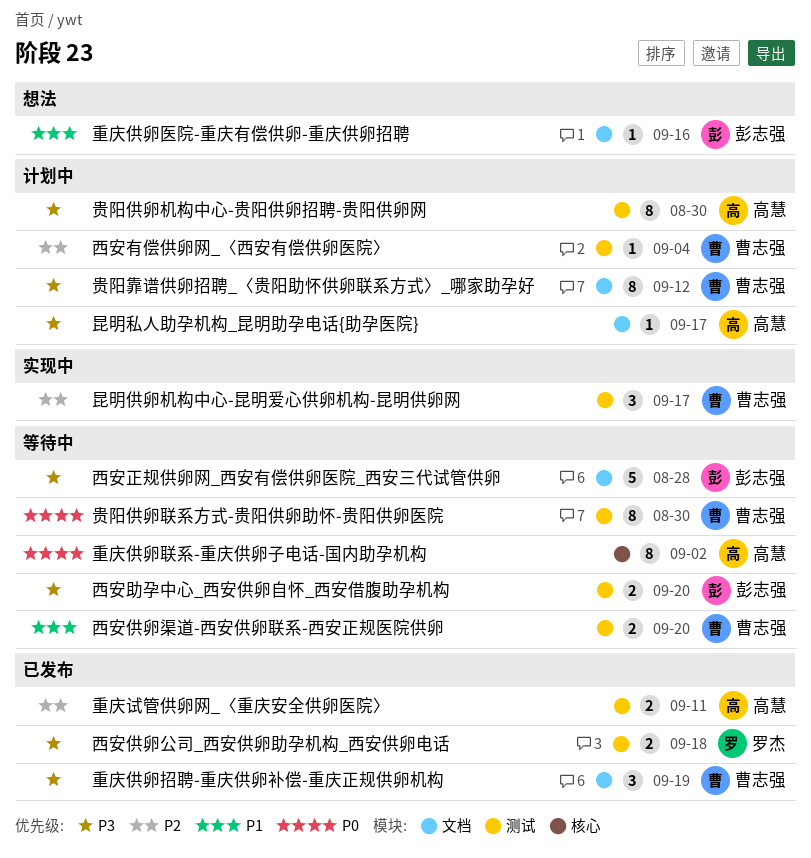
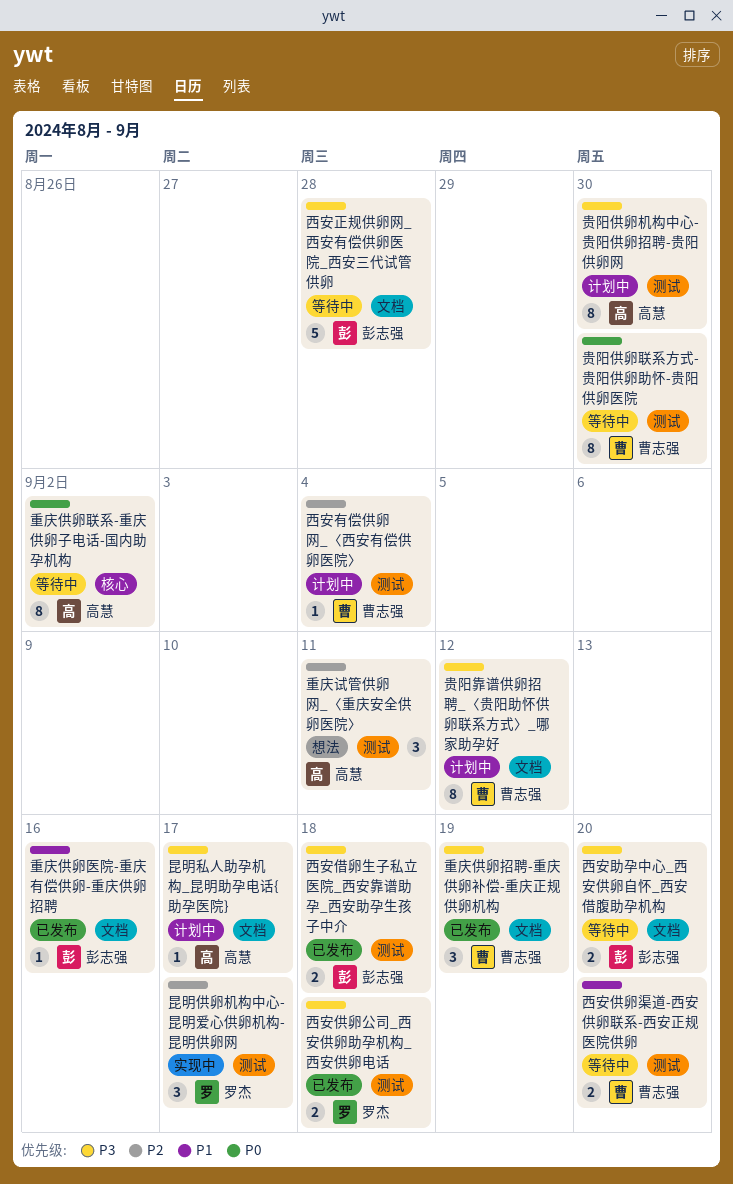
昆明供卵机构中心-昆明爱心供卵机构-昆明供卵网, owner: 曹志强 -> 罗杰
西安借卵生子私立医院_西安靠谱助孕_西安助孕生孩子中介: none -> present
西安助孕中心_西安供卵自怀_西安借腹助孕机构, label: 测试 -> 文档
重庆供卵医院-重庆有偿供卵-重庆供卵招聘, status: 想法 -> 已发布
重庆试管供卵网_〈重庆安全供卵医院〉, status: 已发布 -> 想法
重庆试管供卵网_〈重庆安全供卵医院〉, estimate: 2 -> 3

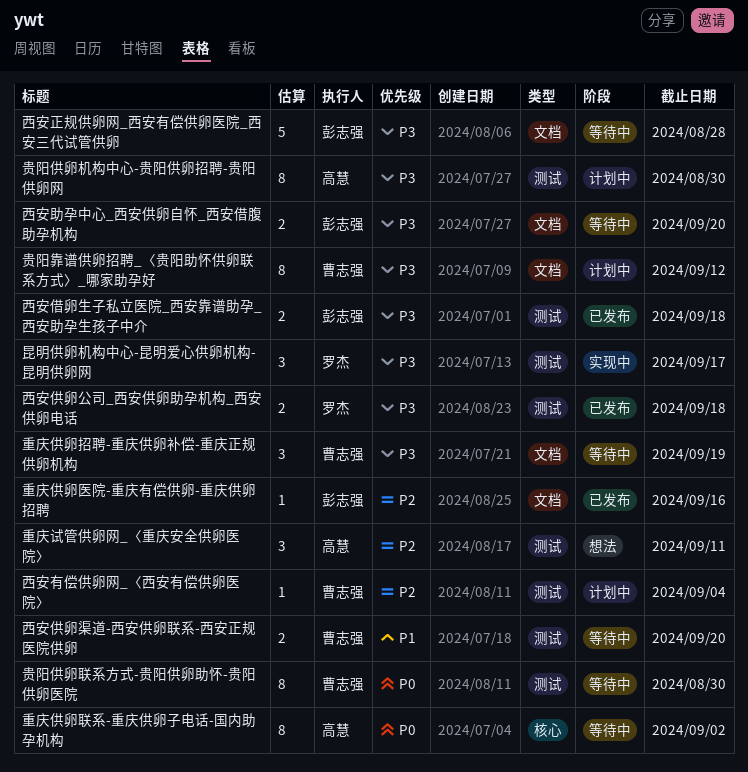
昆明供卵机构中心-昆明爱心供卵机构-昆明供卵网, priority: P2 -> P3
昆明私人助孕机构_昆明助孕电话{助孕医院}: present -> none
重庆供卵医院-重庆有偿供卵-重庆供卵招聘, priority: P1 -> P2
重庆供卵招聘-重庆供卵补偿-重庆正规供卵机构, status: 已发布 -> 等待中

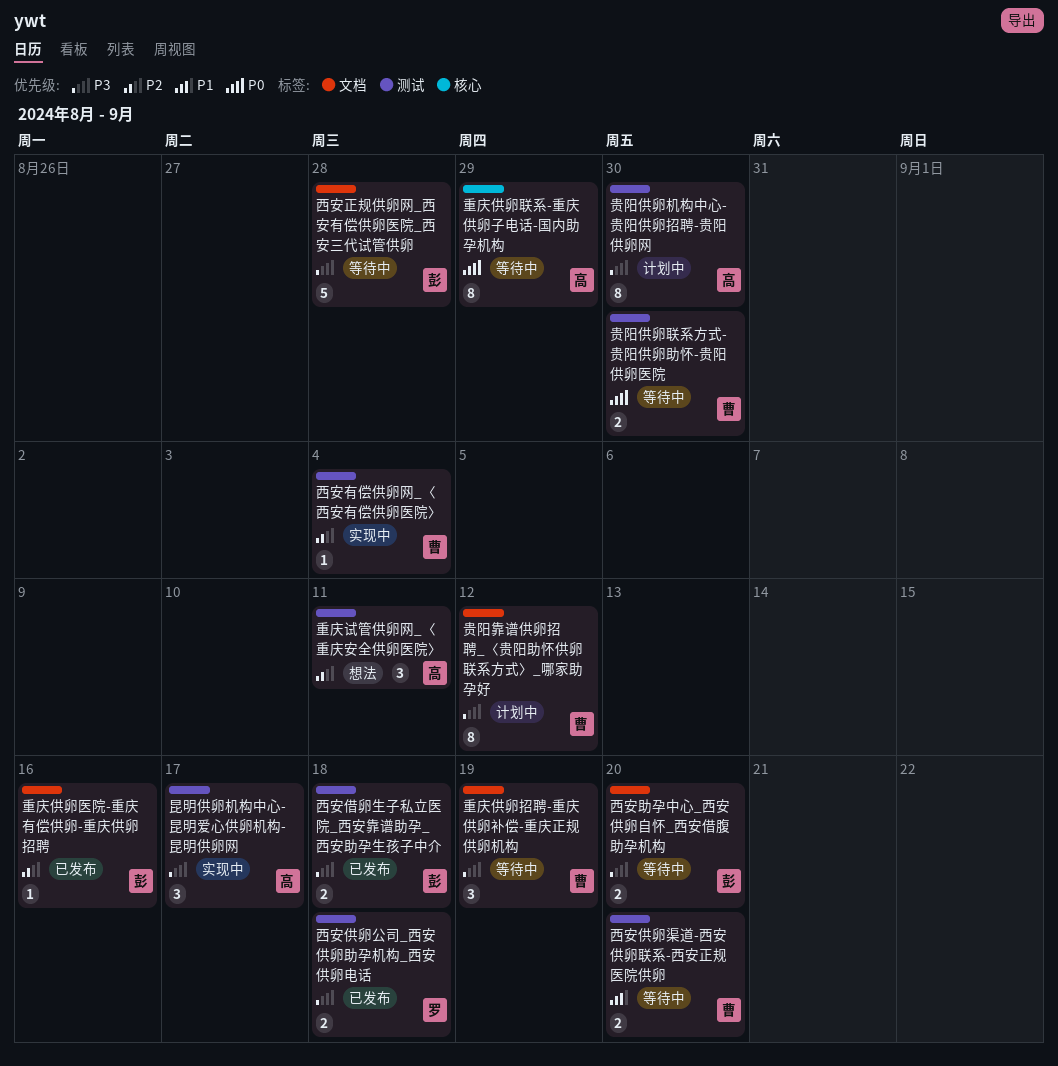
昆明供卵机构中心-昆明爱心供卵机构-昆明供卵网, owner: 罗杰 -> 高慧
西安有偿供卵网_〈西安有偿供卵医院〉, status: 计划中 -> 实现中
贵阳供卵联系方式-贵阳供卵助怀-贵阳供卵医院, estimate: 8 -> 2
重庆供卵联系-重庆供卵子电话-国内助孕机构, due: Sep 2 -> Aug 29

